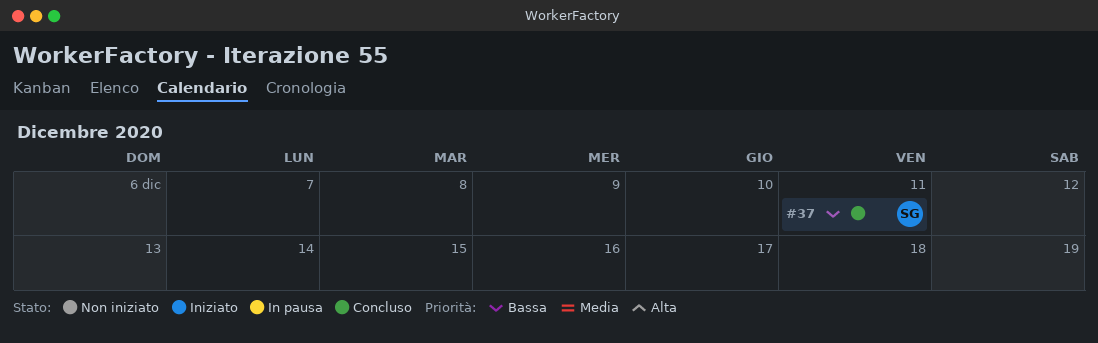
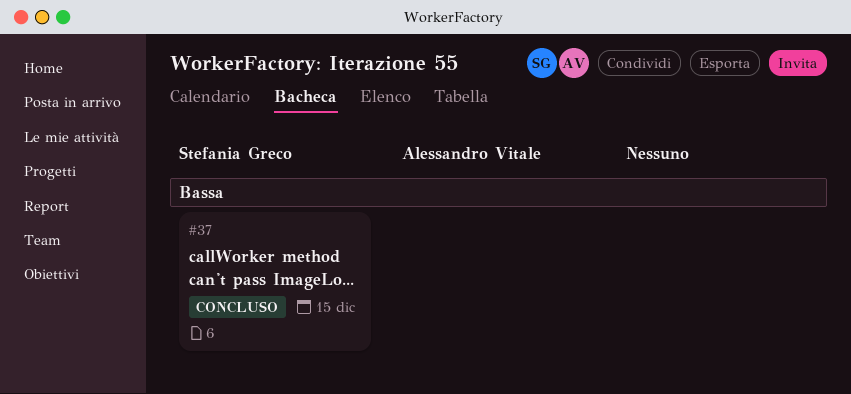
#37, due: Dec 11 -> Dec 15

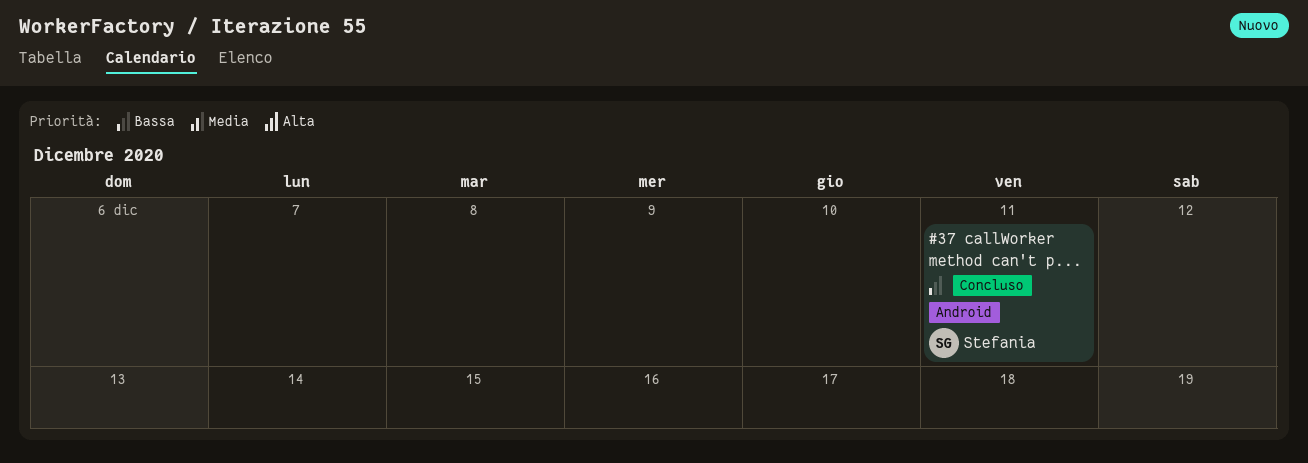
#37, due: Dec 15 -> Dec 11

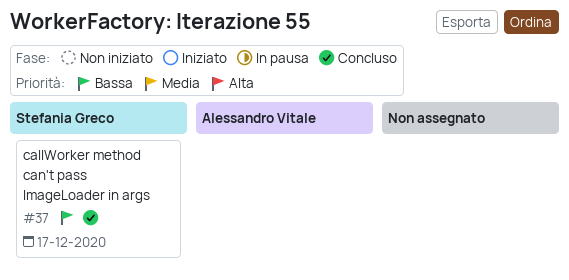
#37, due: Dec 11 -> Dec 17

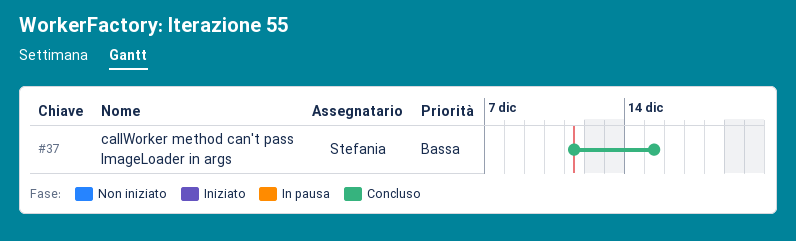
#37, due: Dec 17 -> Dec 15

